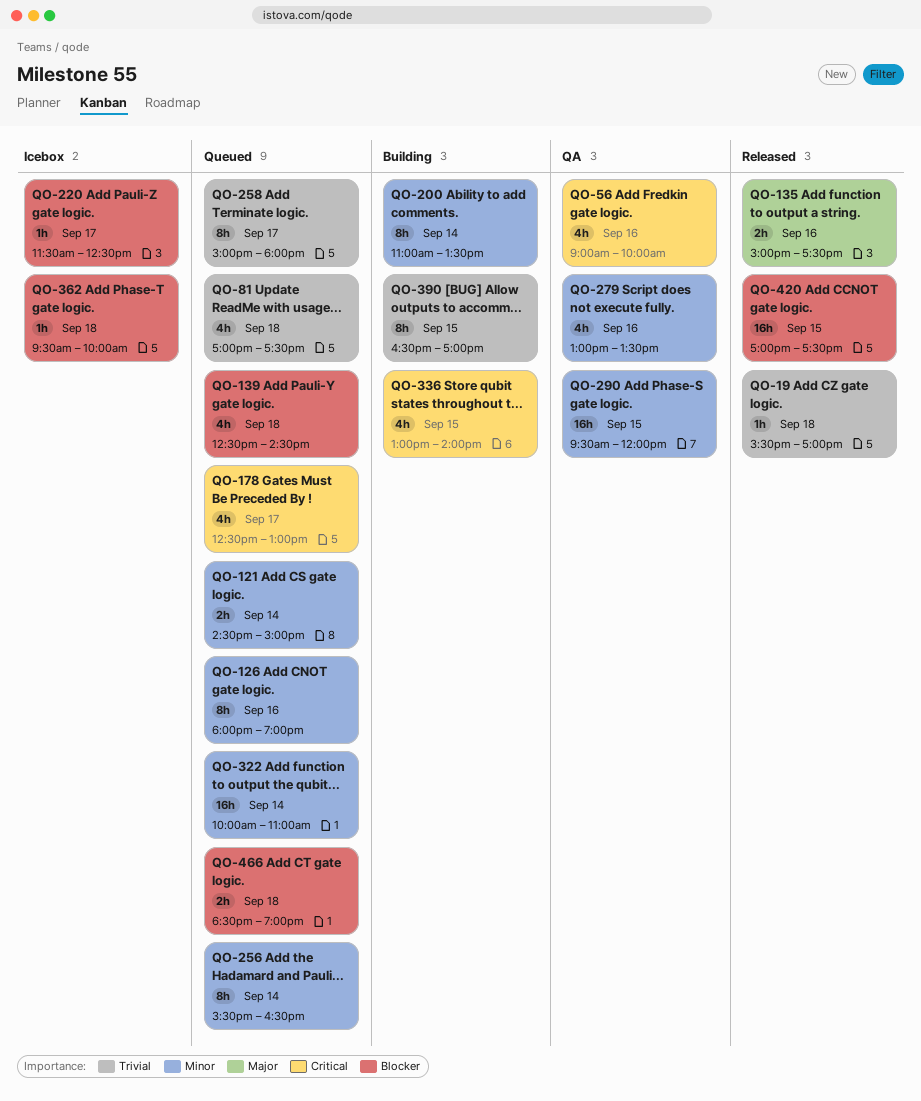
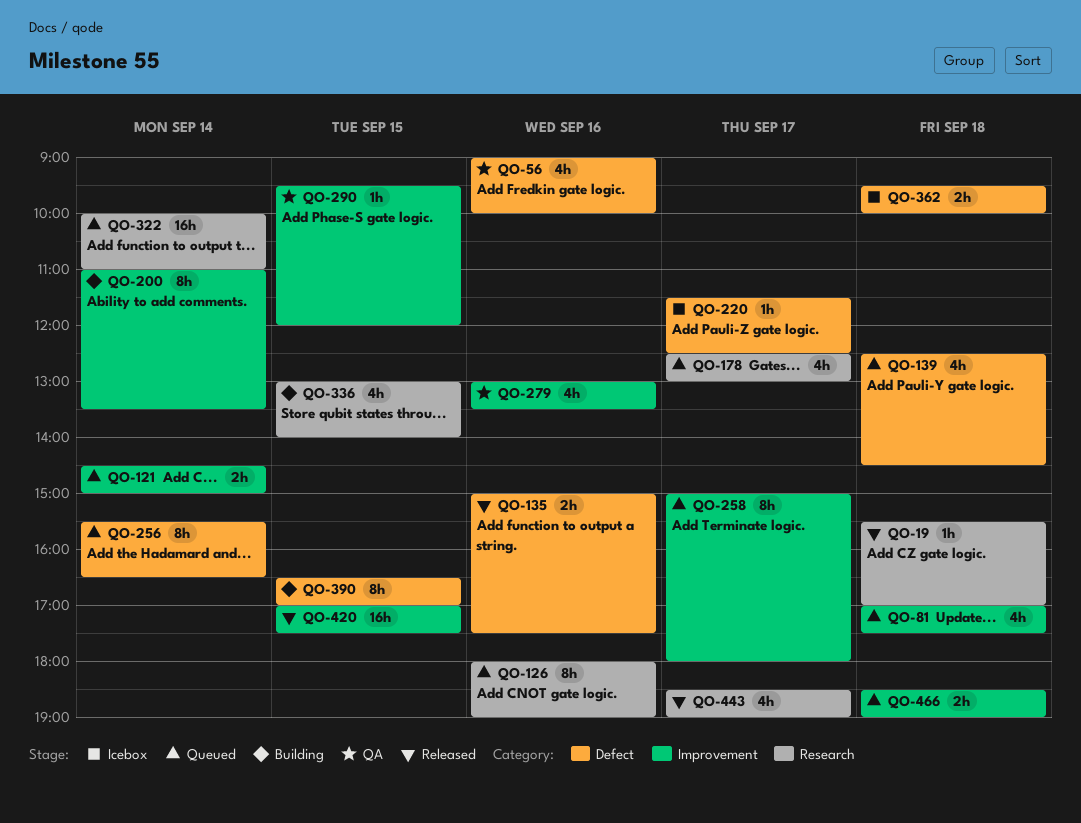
QO-290, estimate: 16h -> 1h
QO-362, estimate: 1h -> 2h
QO-443: none -> present

